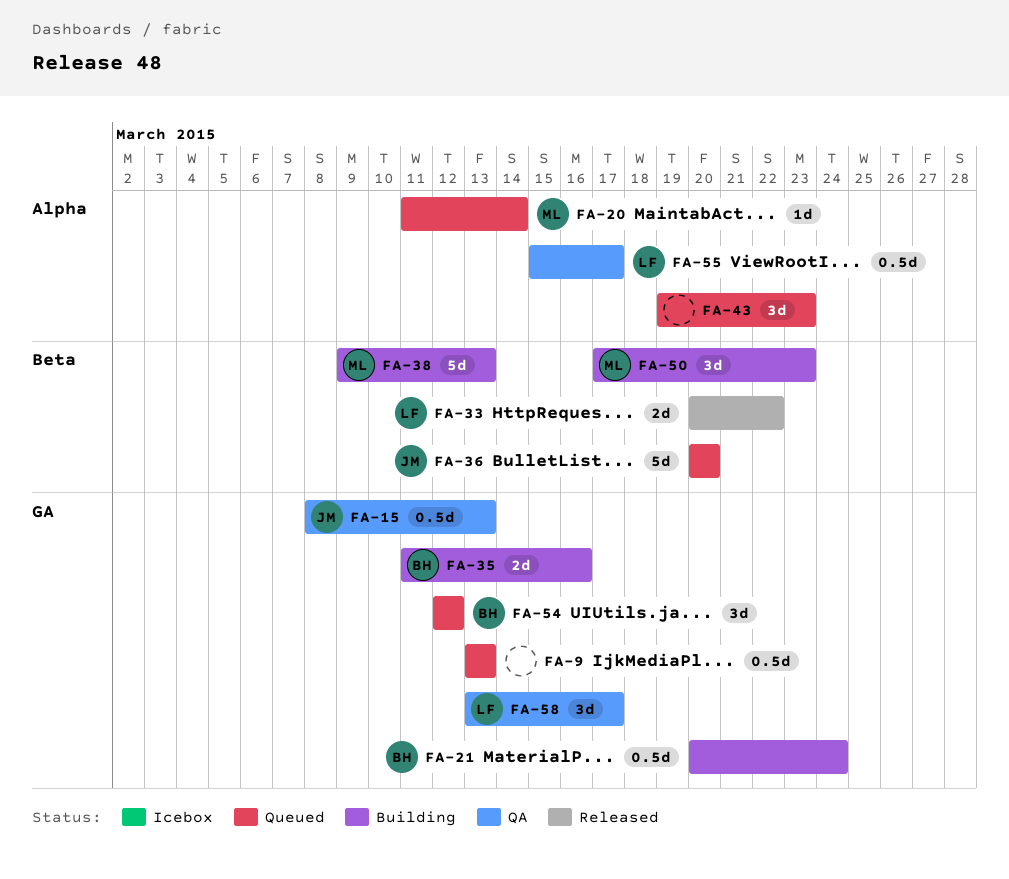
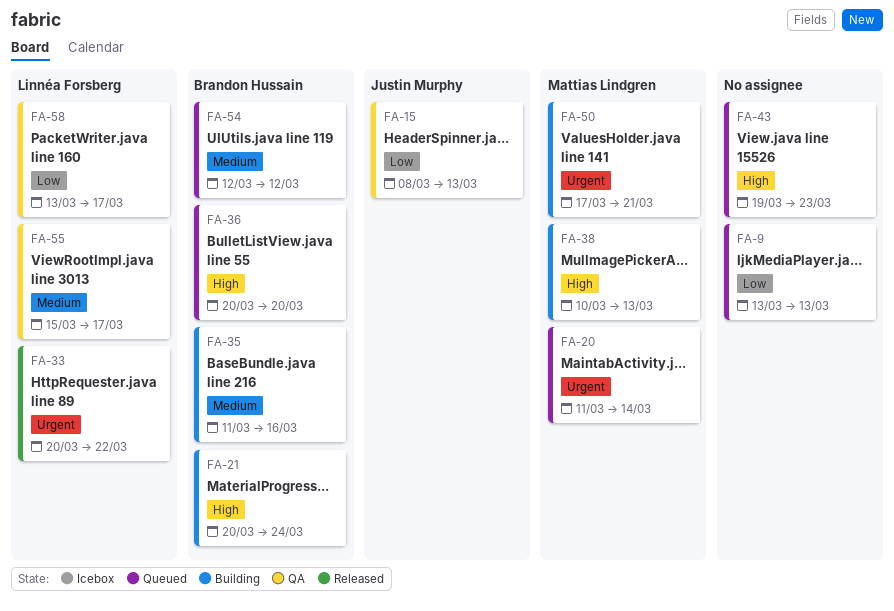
FA-36, owner: Justin Murphy -> Brandon Hussain
FA-38, start: Mar 9 -> Mar 10
FA-50, due: Mar 23 -> Mar 21

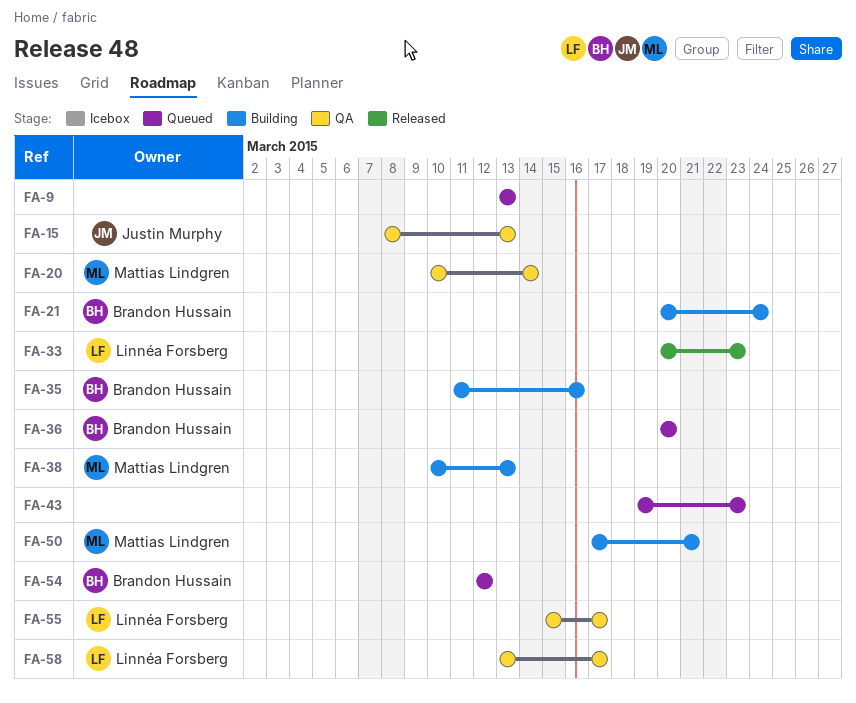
FA-20, status: Queued -> QA
FA-20, start: Mar 11 -> Mar 10
FA-33, due: Mar 22 -> Mar 23

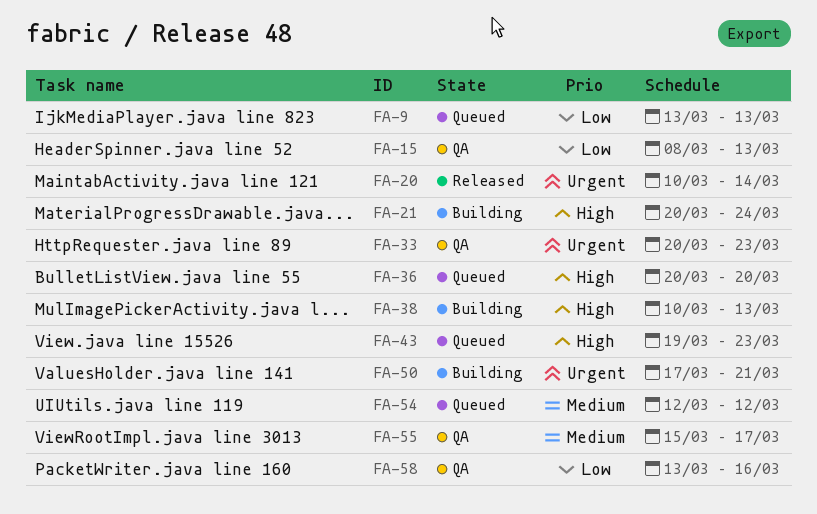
FA-20, status: QA -> Released
FA-33, status: Released -> QA
FA-35: present -> none
FA-58, due: Mar 17 -> Mar 16

